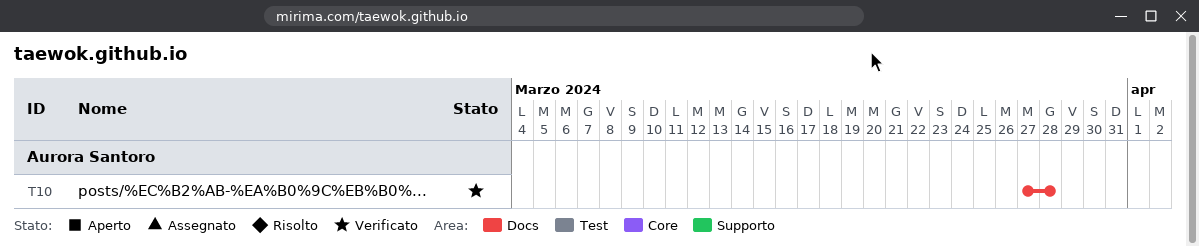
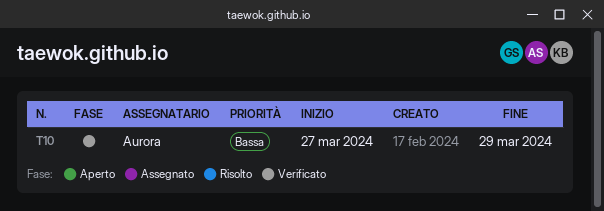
T10, due: Mar 28 -> Mar 29

